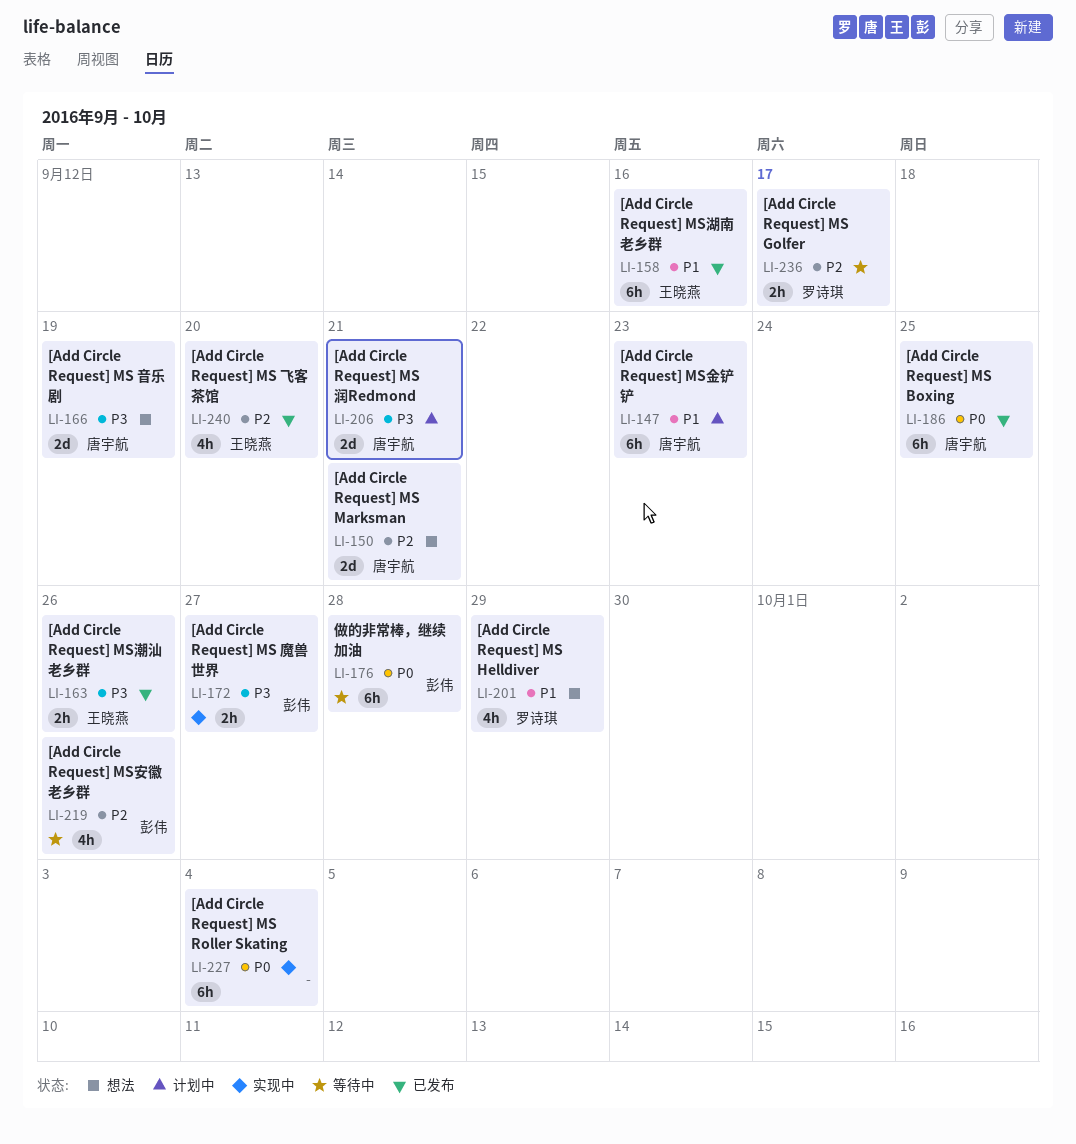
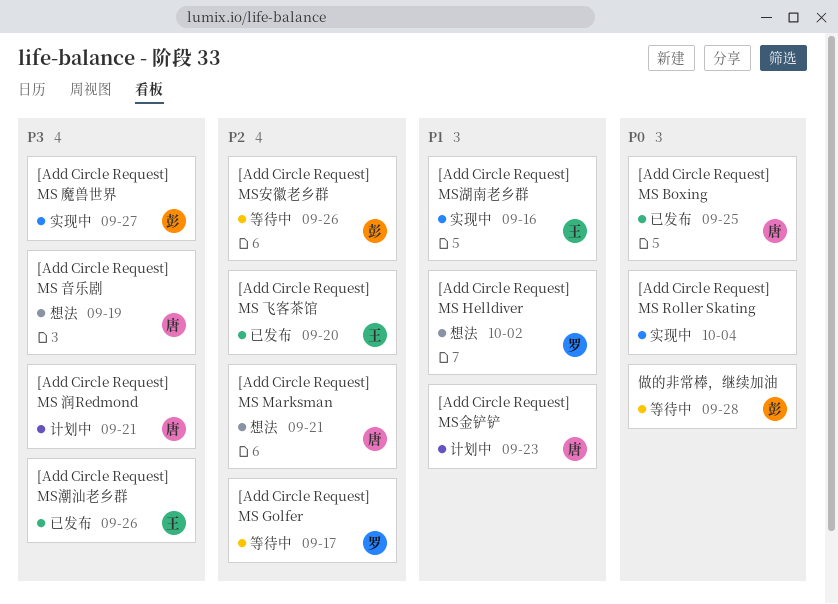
[Add Circle Request] MS Helldiver, due: Sep 29 -> Oct 2
[Add Circle Request] MS湖南老乡群, status: 已发布 -> 实现中

